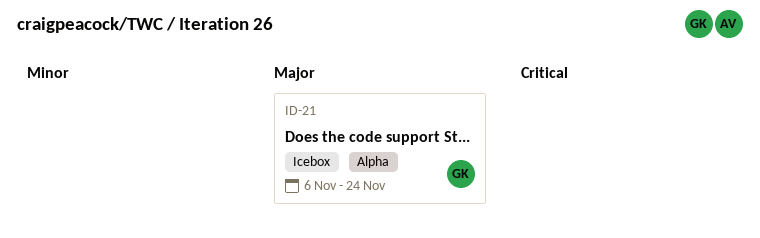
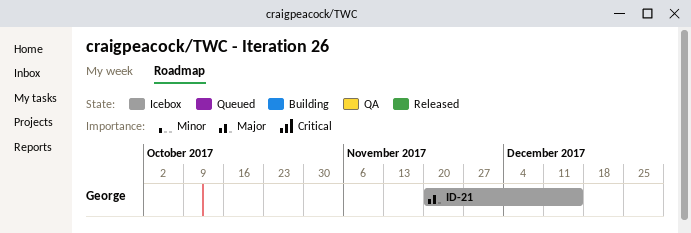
ID-21, start: Nov 6 -> Nov 20
ID-21, due: Nov 24 -> Dec 15

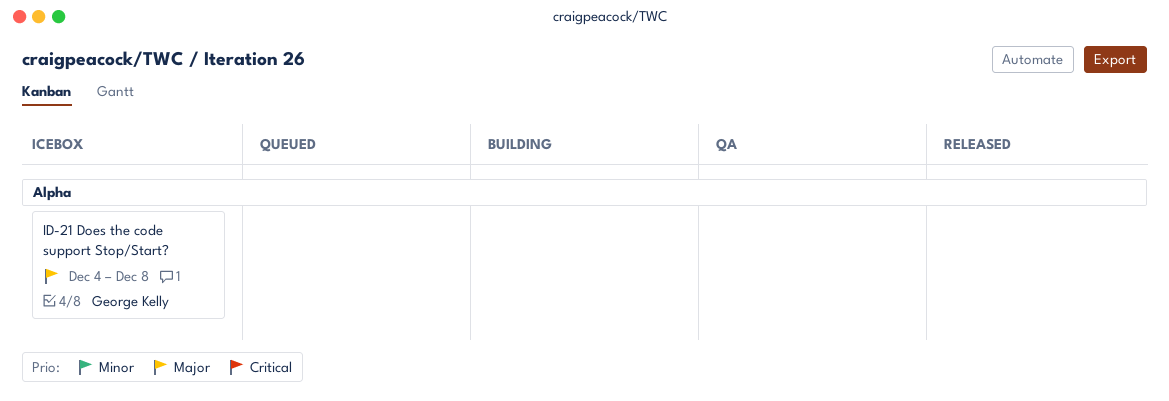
ID-21, start: Nov 20 -> Dec 4
ID-21, due: Dec 15 -> Dec 8

